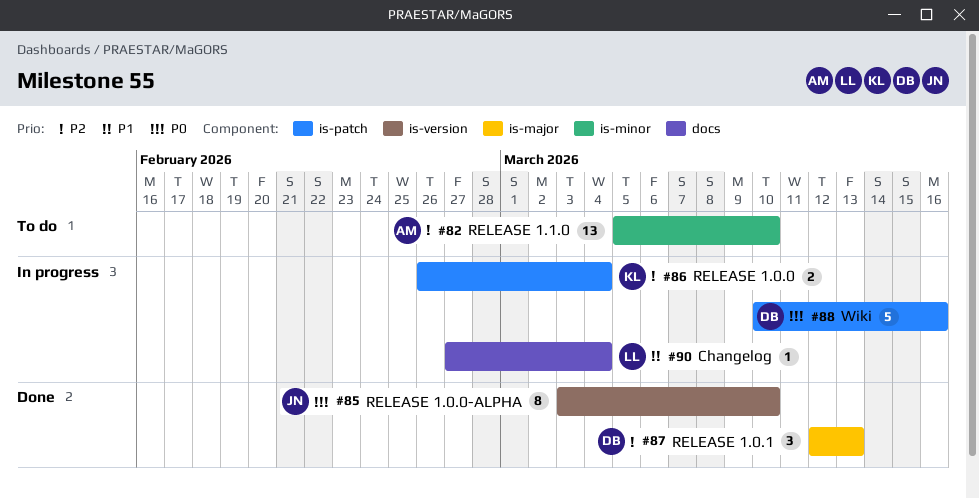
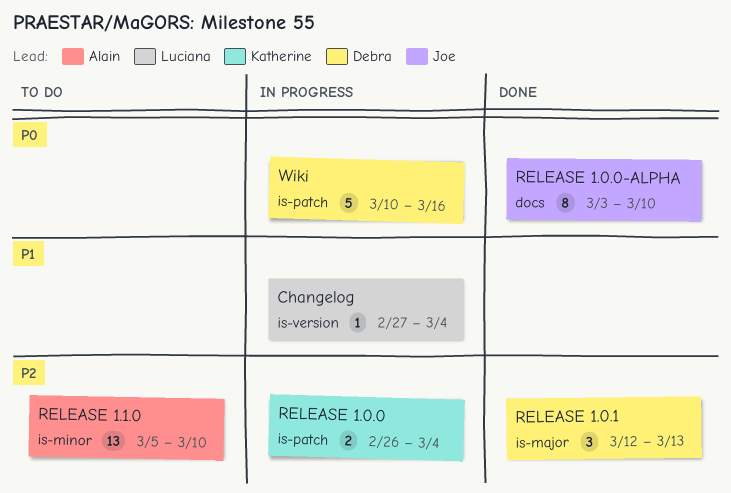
Changelog, label: docs -> is-version
RELEASE 1.0.0-ALPHA, label: is-version -> docs

